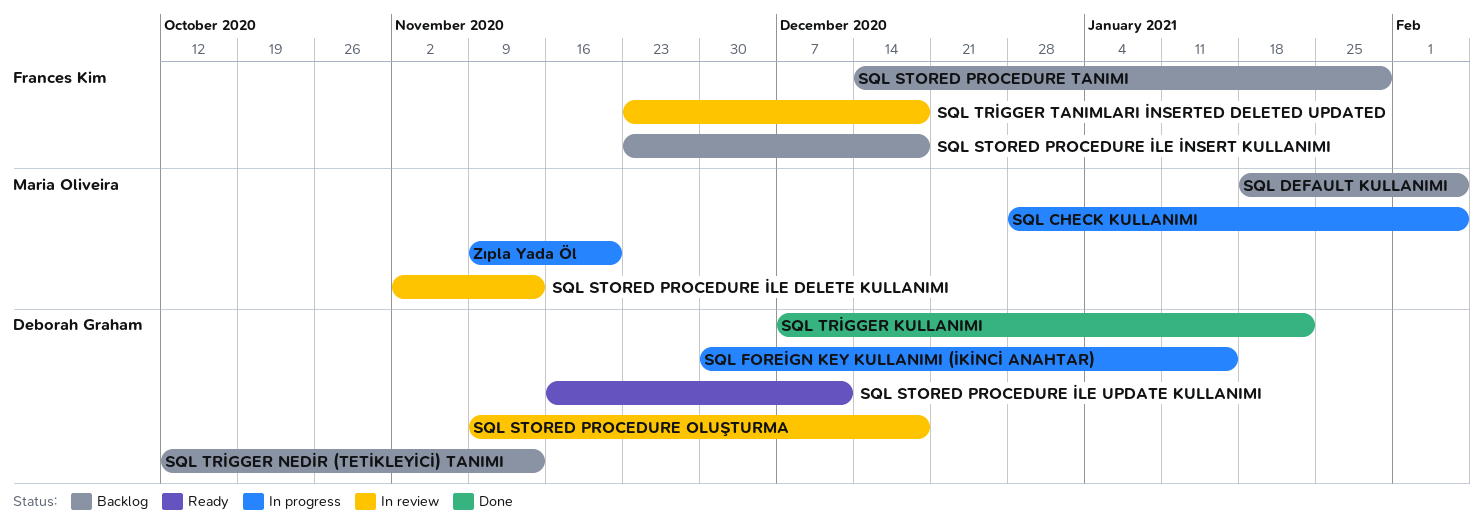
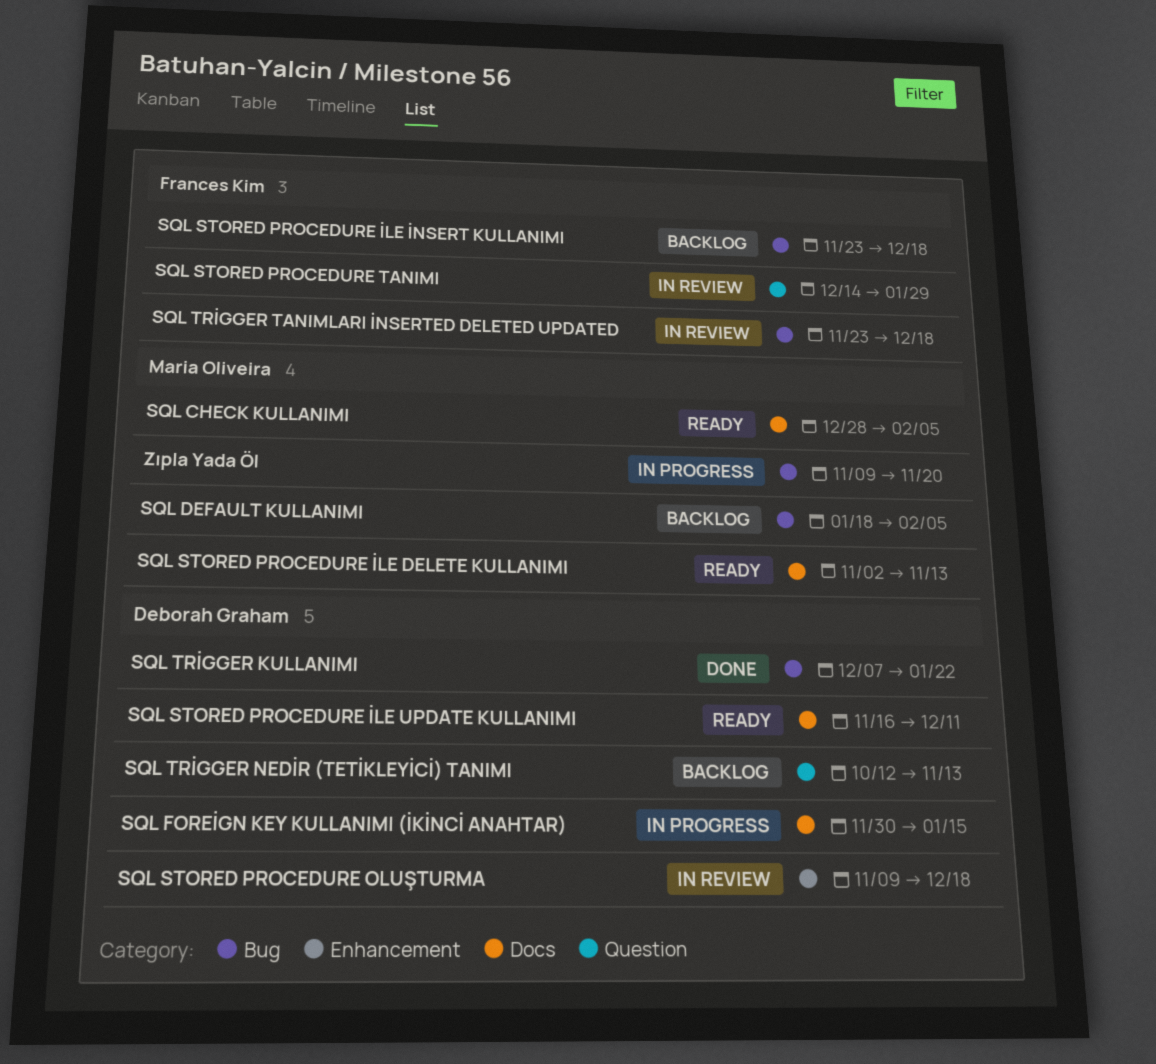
SQL CHECK KULLANIMI, status: In progress -> Ready
SQL STORED PROCEDURE İLE DELETE KULLANIMI, status: In review -> Ready
SQL STORED PROCEDURE TANIMI, status: Backlog -> In review

